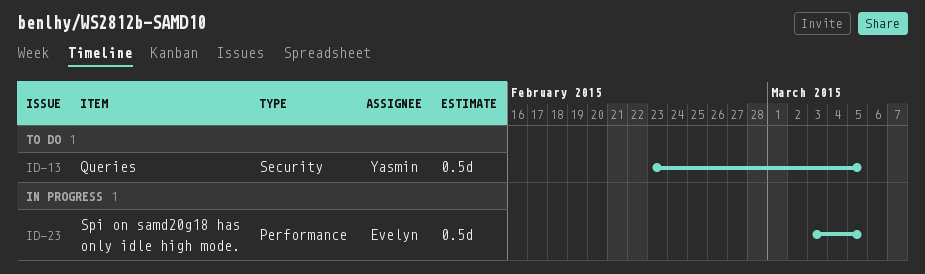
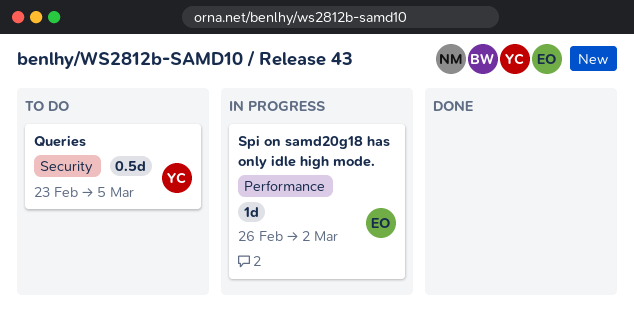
Spi on samd20g18 has only idle high mode., estimate: 0.5d -> 1d
Spi on samd20g18 has only idle high mode., start: Mar 3 -> Feb 26
Spi on samd20g18 has only idle high mode., due: Mar 5 -> Mar 2

